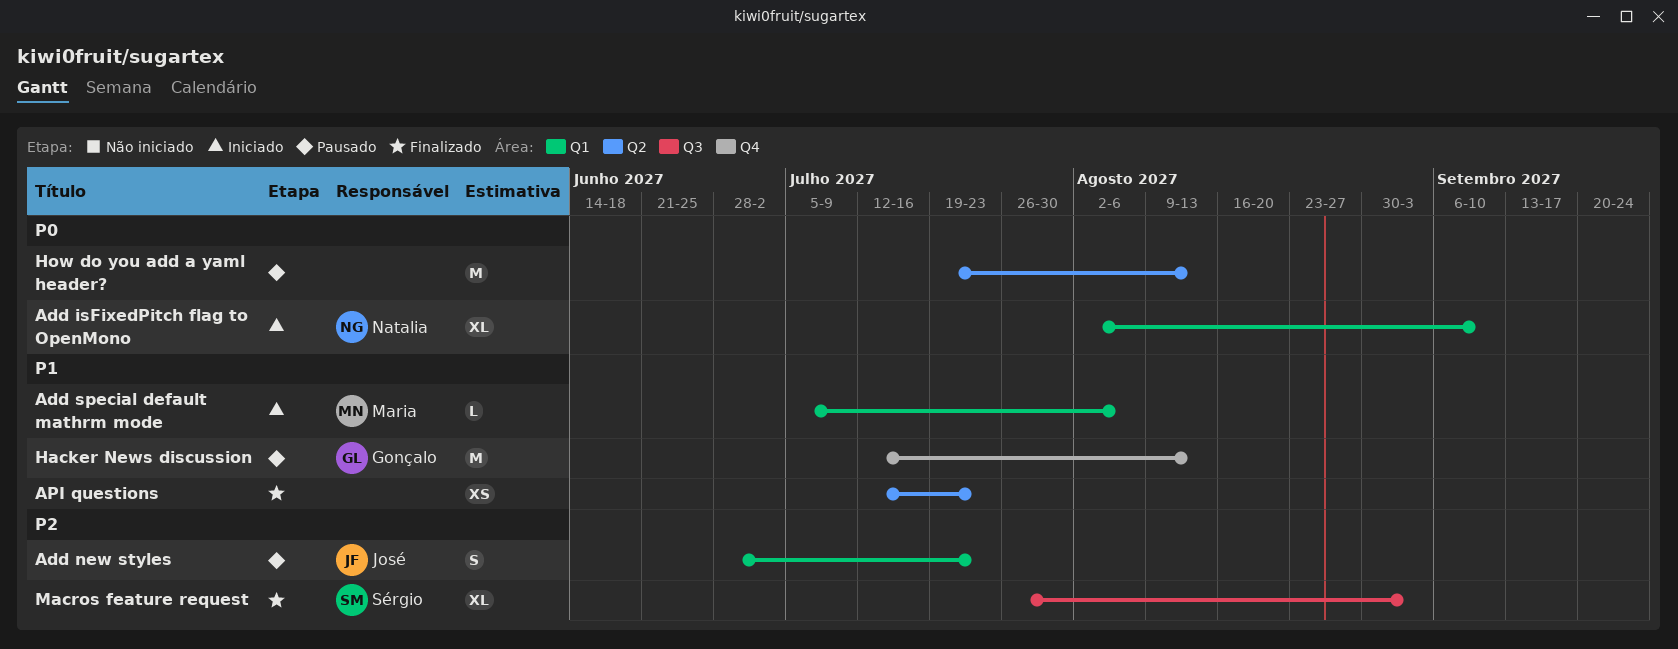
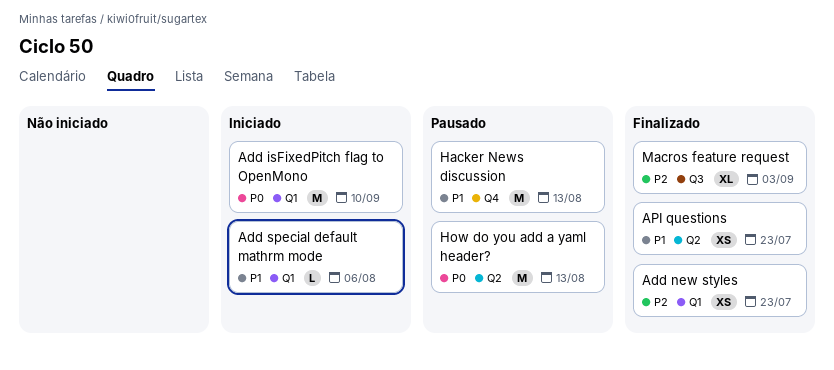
Add isFixedPitch flag to OpenMono, estimate: XL -> M
Add new styles, status: Pausado -> Finalizado
Add new styles, estimate: S -> XS

